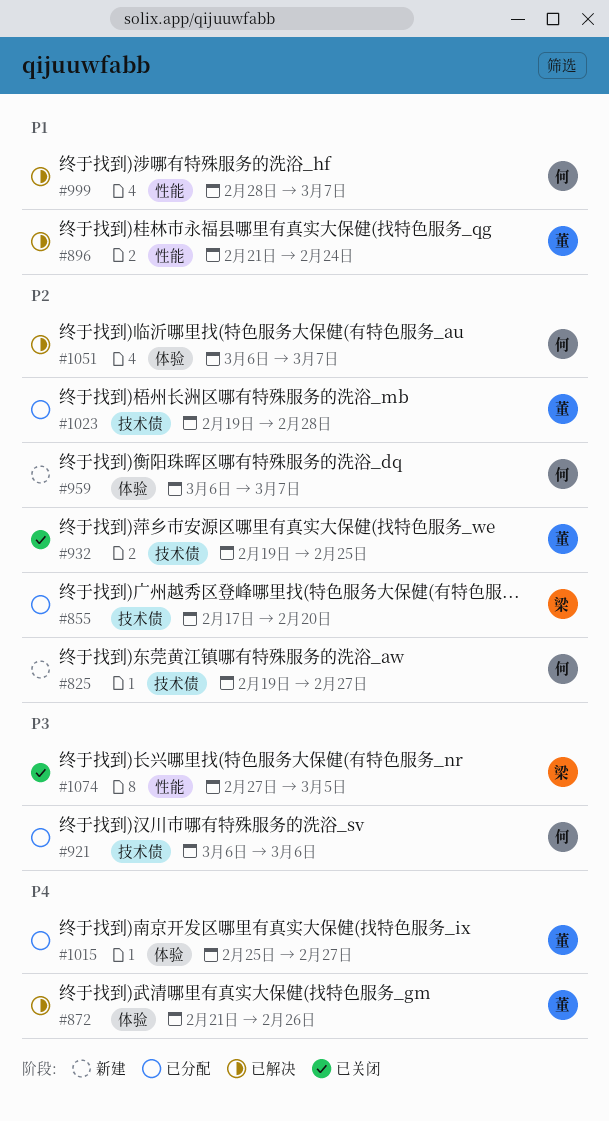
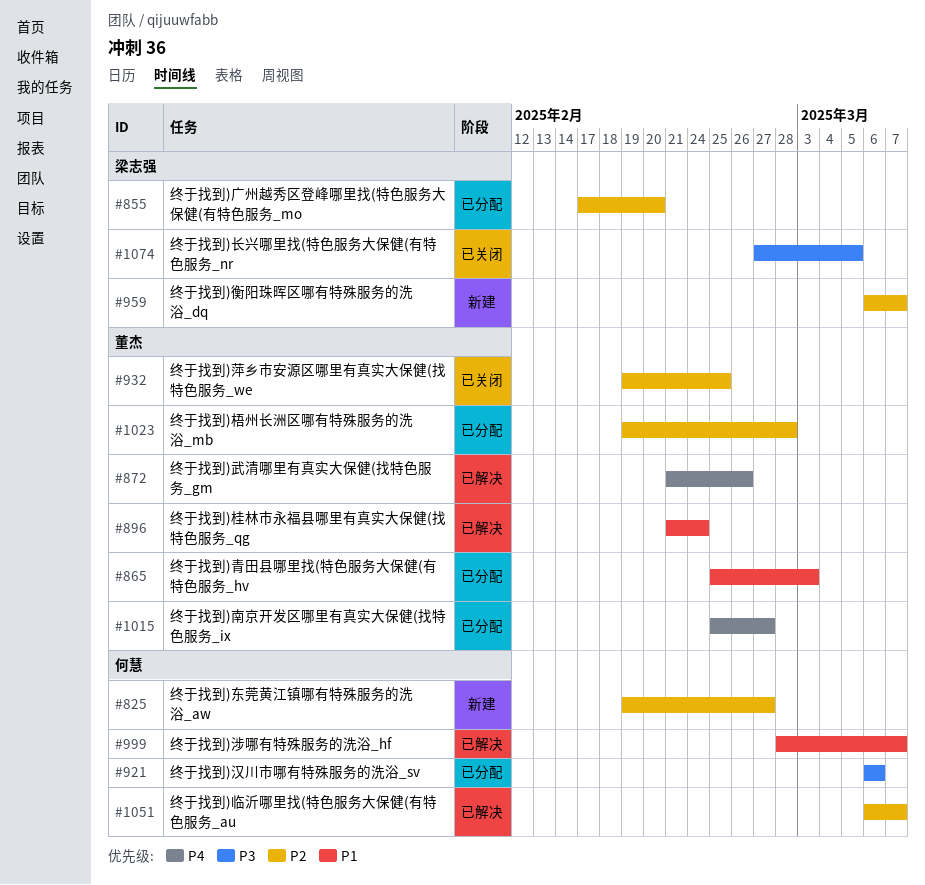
#865: none -> present
#959, owner: 何慧 -> 梁志强

